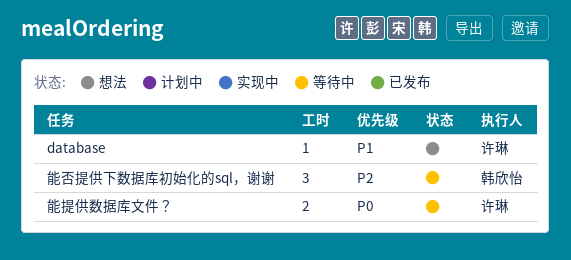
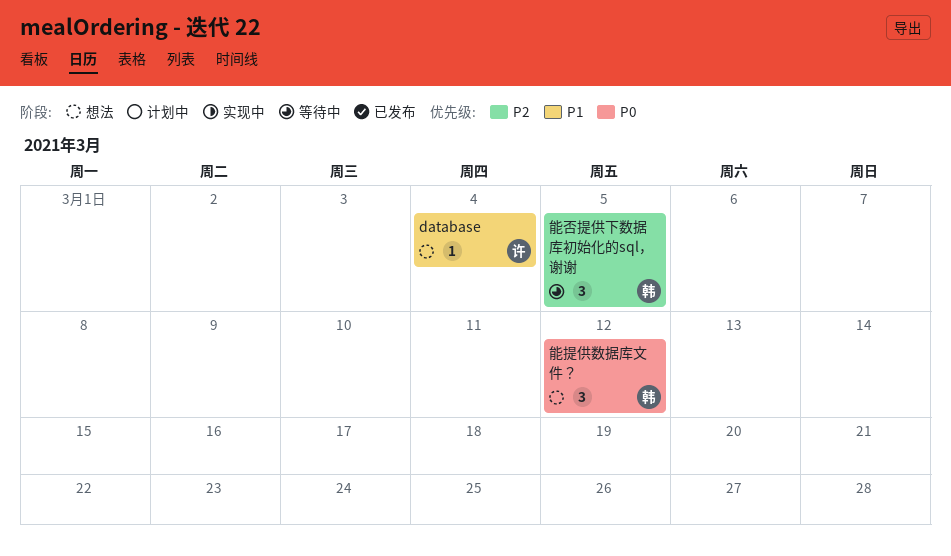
能提供数据库文件？, status: 等待中 -> 想法
能提供数据库文件？, owner: 许琳 -> 韩欣怡
能提供数据库文件？, estimate: 2 -> 3

